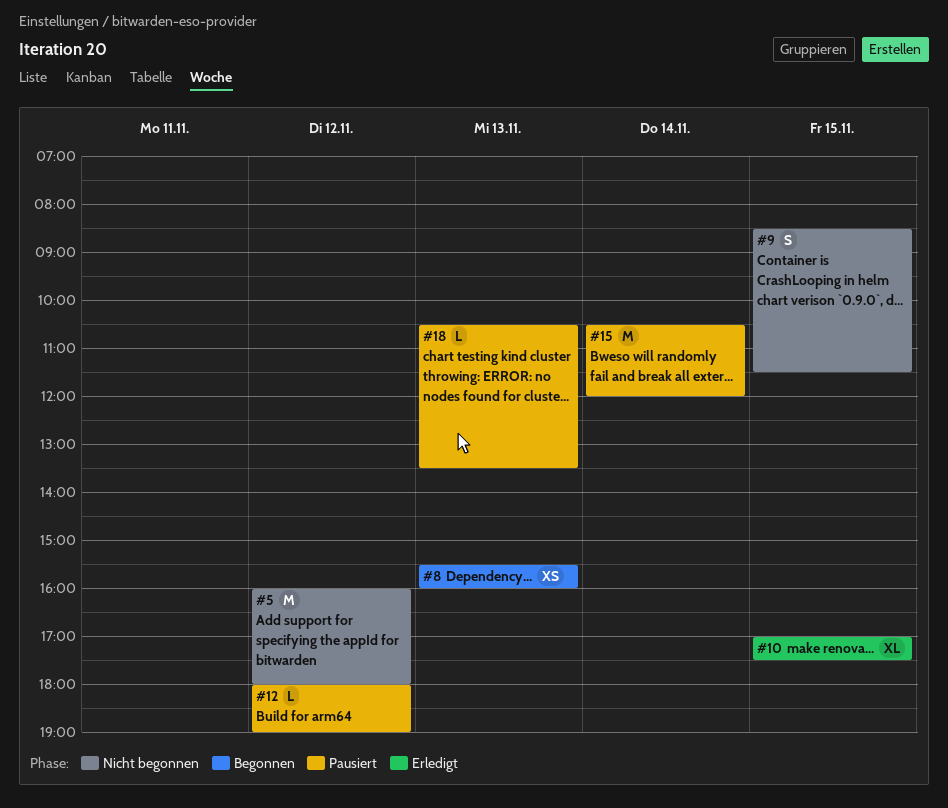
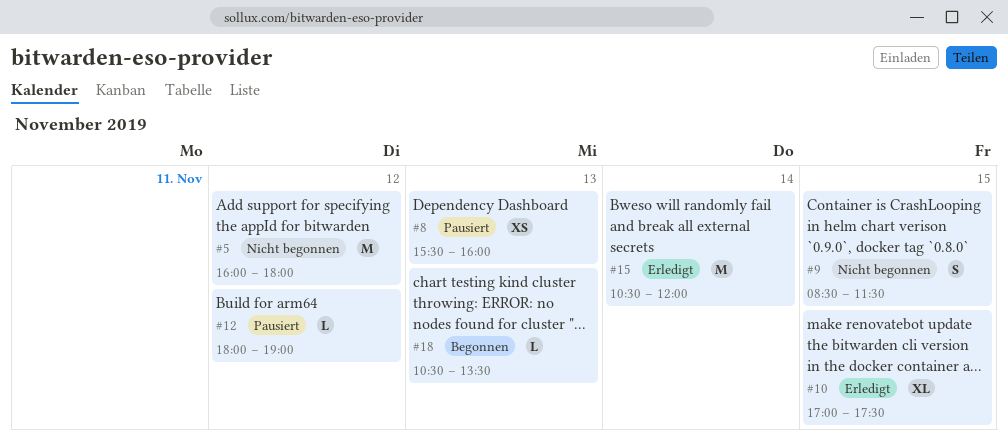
#8, status: Begonnen -> Pausiert
#15, status: Pausiert -> Erledigt
#18, status: Pausiert -> Begonnen

